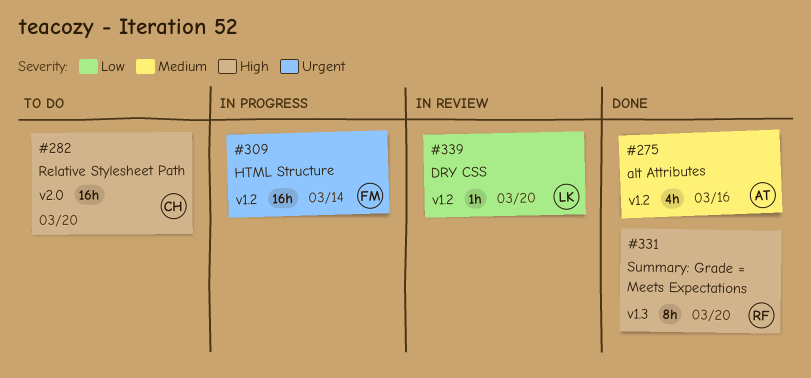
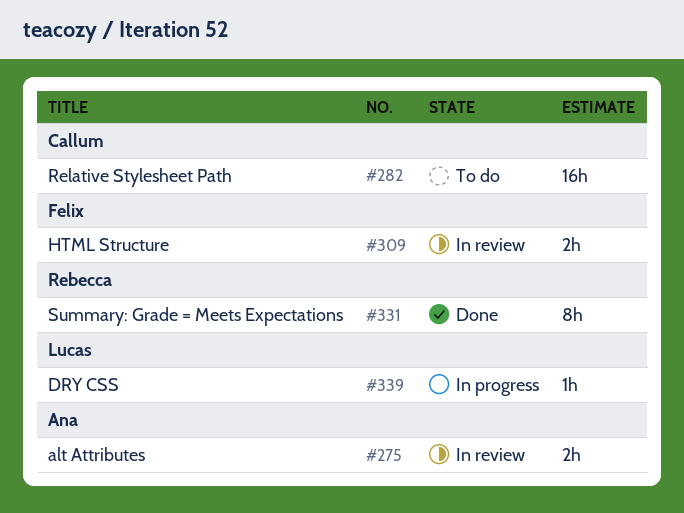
#275, status: Done -> In review
#275, estimate: 4h -> 2h
#309, status: In progress -> In review
#309, estimate: 16h -> 2h
#339, status: In review -> In progress

